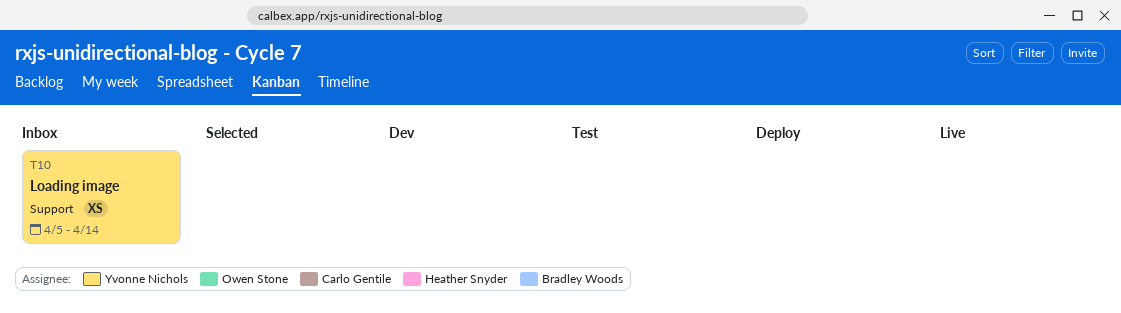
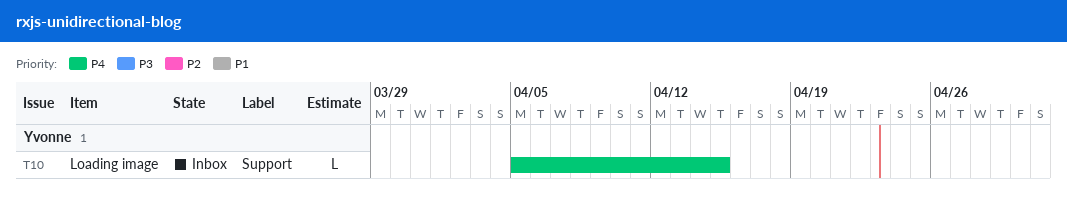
T10, estimate: XS -> L
T10, due: Apr 14 -> Apr 15

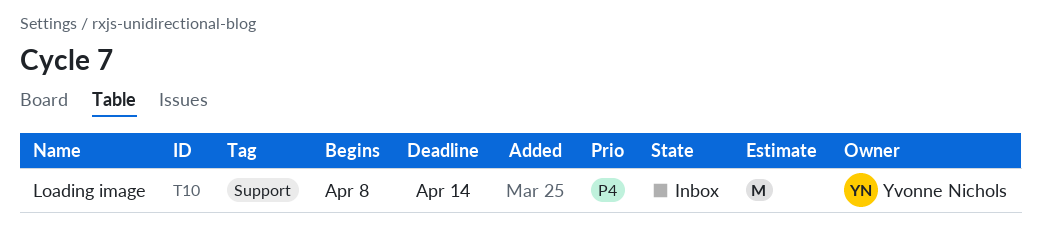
T10, estimate: L -> M
T10, start: Apr 5 -> Apr 8
T10, due: Apr 15 -> Apr 14

